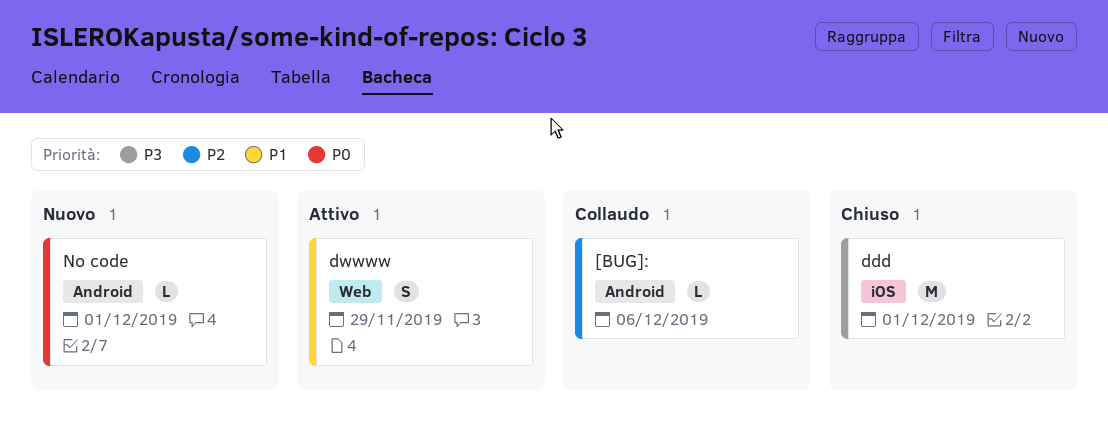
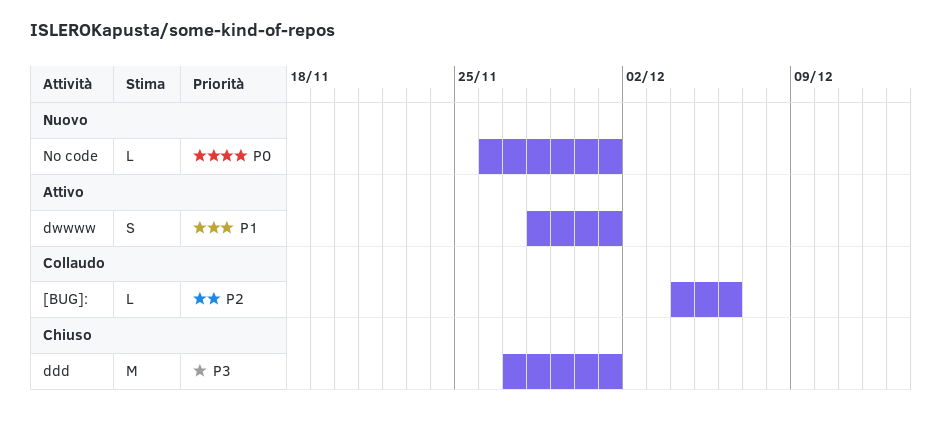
dwwww, due: Nov 29 -> Dec 1

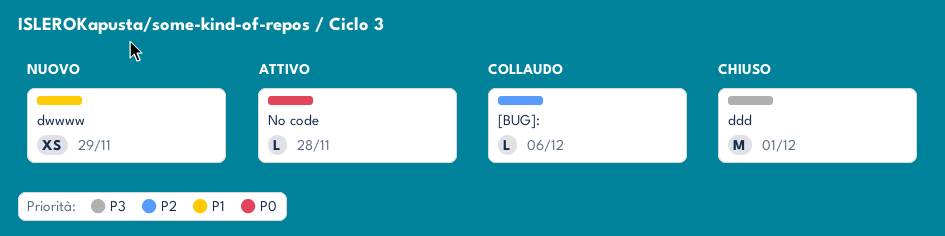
dwwww, status: Attivo -> Nuovo
dwwww, estimate: S -> XS
dwwww, due: Dec 1 -> Nov 29
No code, status: Nuovo -> Attivo
No code, due: Dec 1 -> Nov 28

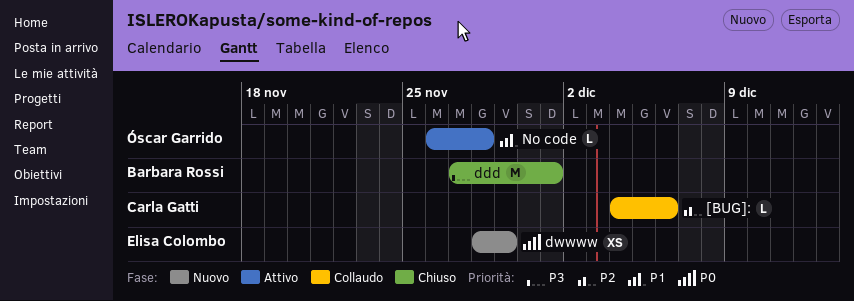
dwwww, priority: P1 -> P0
No code, priority: P0 -> P1

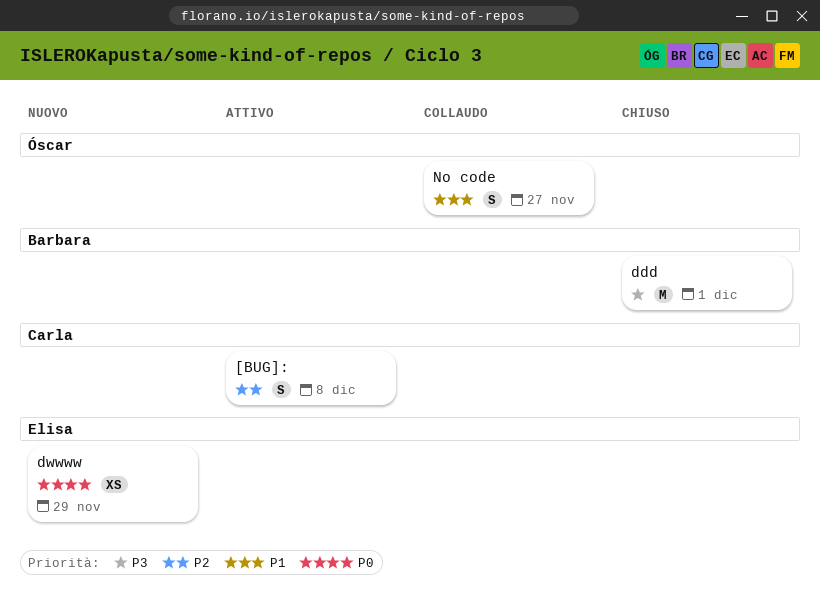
[BUG]:, status: Collaudo -> Attivo
[BUG]:, estimate: L -> S
[BUG]:, due: Dec 6 -> Dec 8
No code, status: Attivo -> Collaudo
No code, estimate: L -> S
No code, due: Nov 28 -> Nov 27

